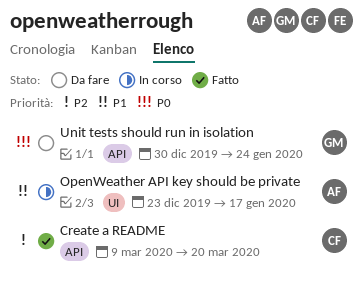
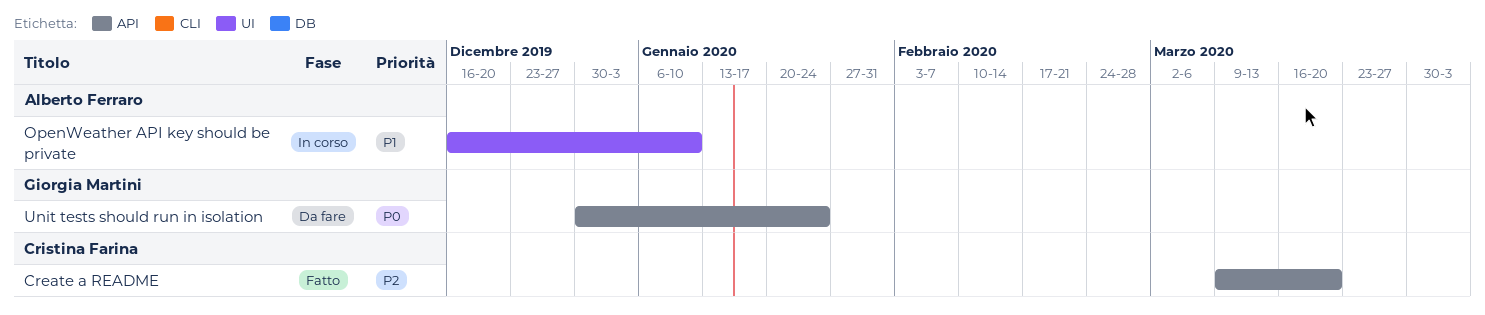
OpenWeather API key should be private, start: Dec 23 -> Dec 16
OpenWeather API key should be private, due: Jan 17 -> Jan 10

